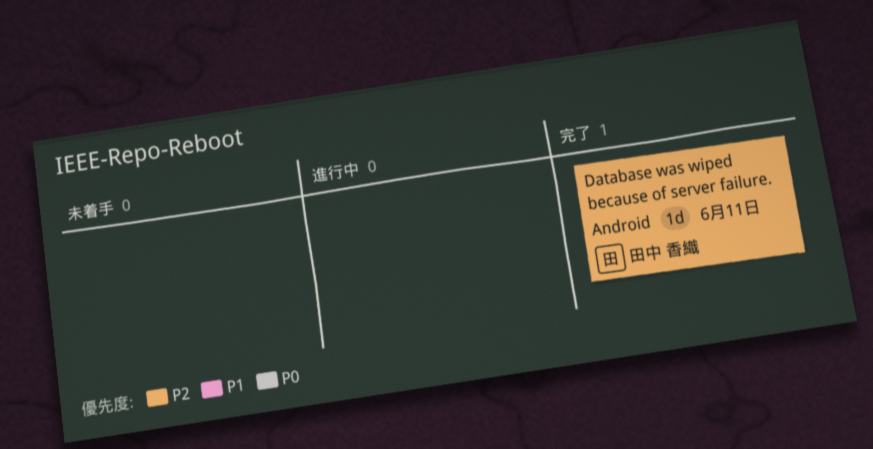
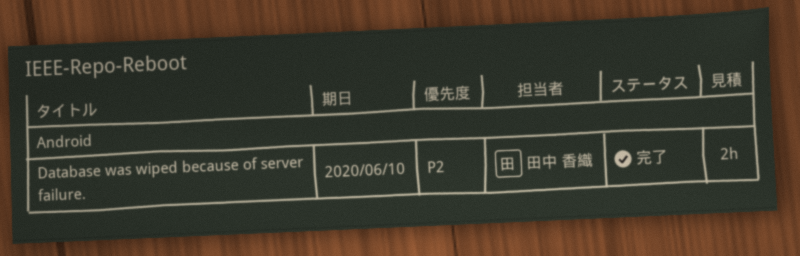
Database was wiped because of server failure., estimate: 1d -> 2h
Database was wiped because of server failure., due: Jun 11 -> Jun 10

